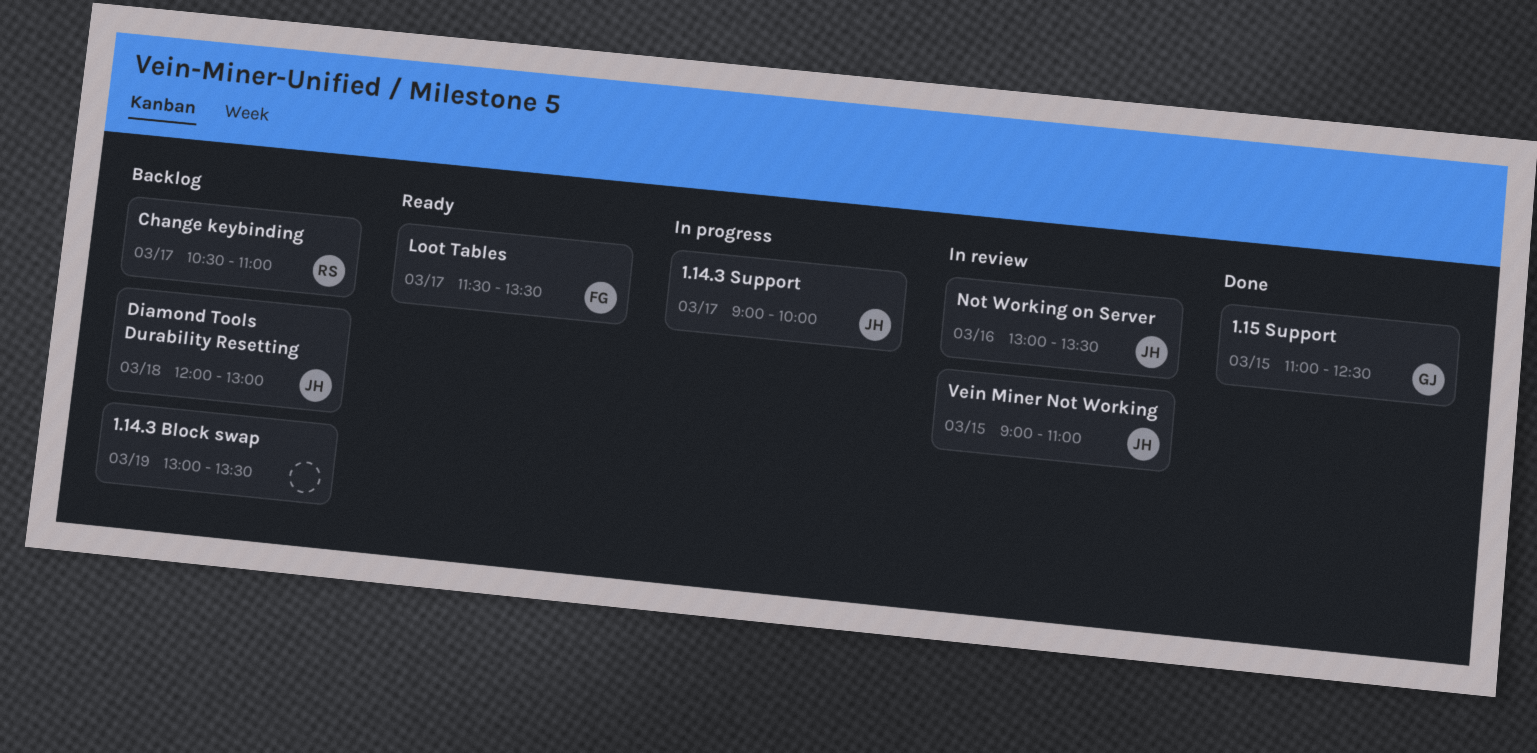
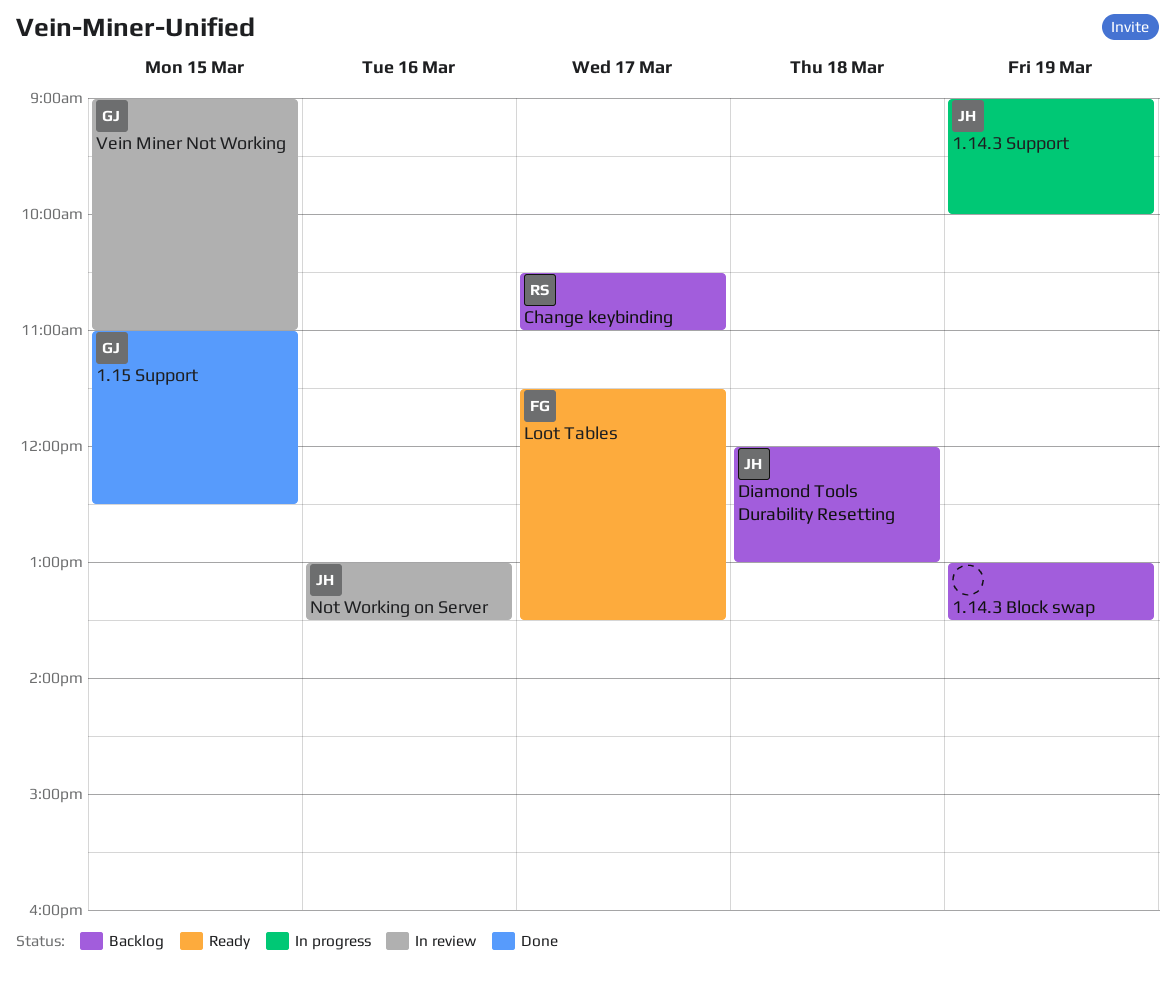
1.14.3 Support, day: Mar 17 -> Mar 19
Vein Miner Not Working, owner: JH -> GJ

